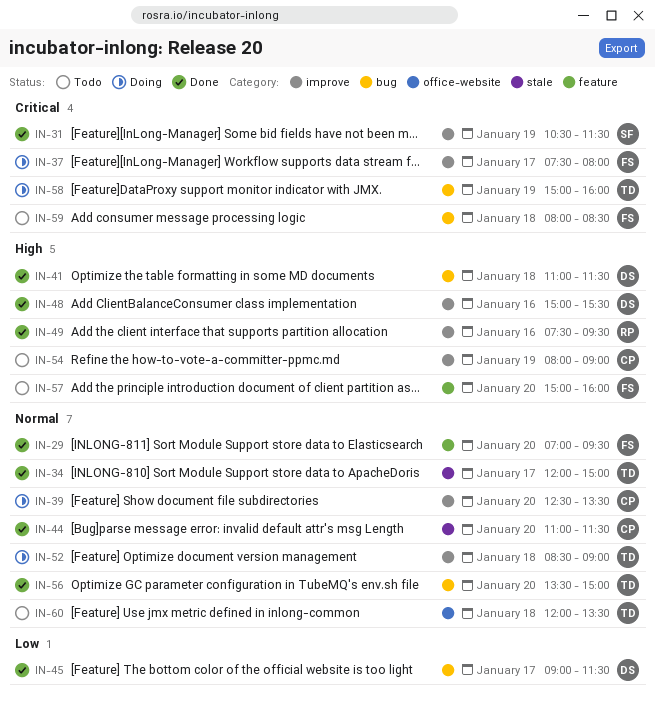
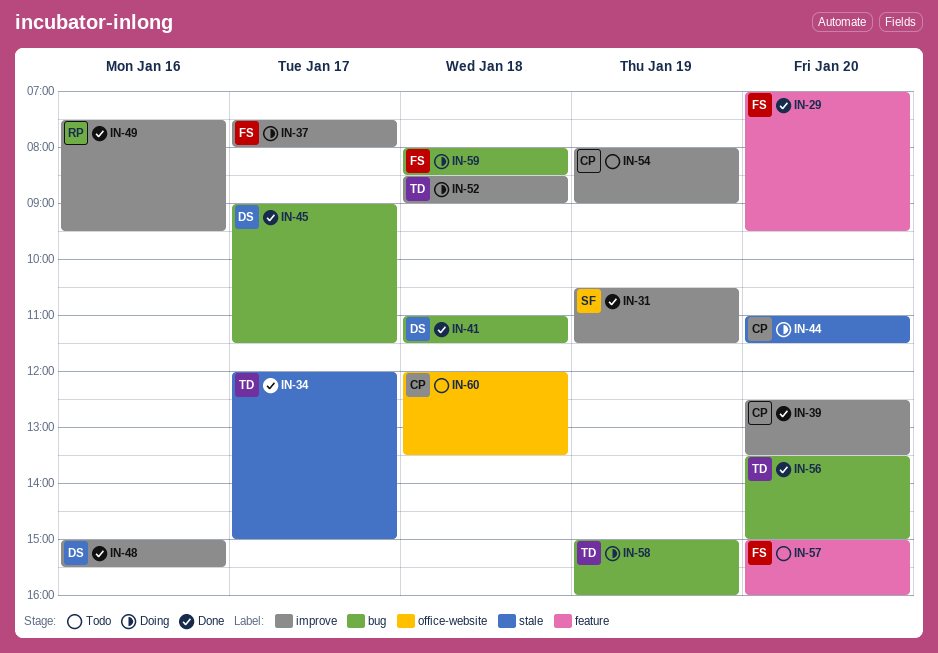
IN-39, status: Doing -> Done
IN-44, status: Done -> Doing
IN-59, status: Todo -> Doing
IN-60, owner: TD -> CP

